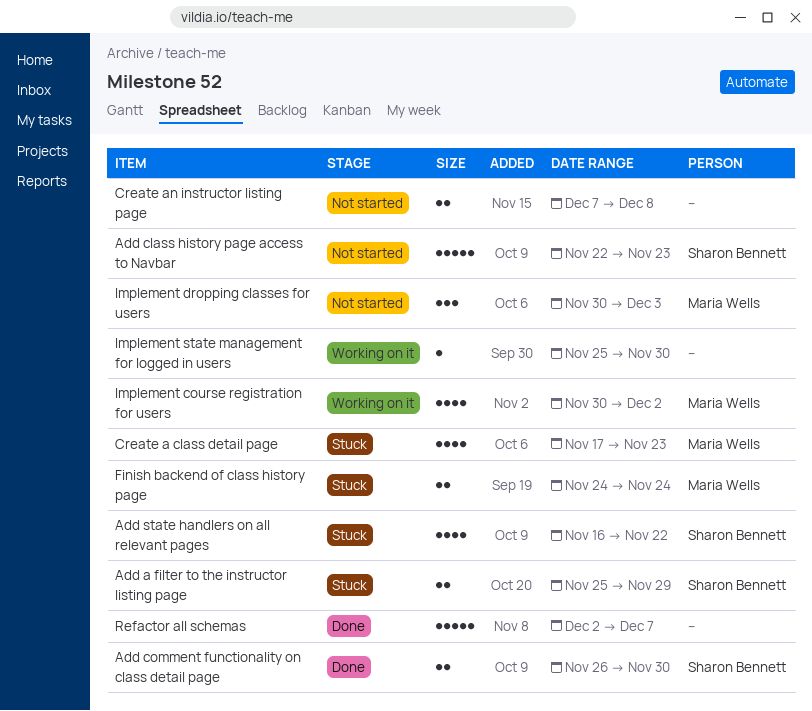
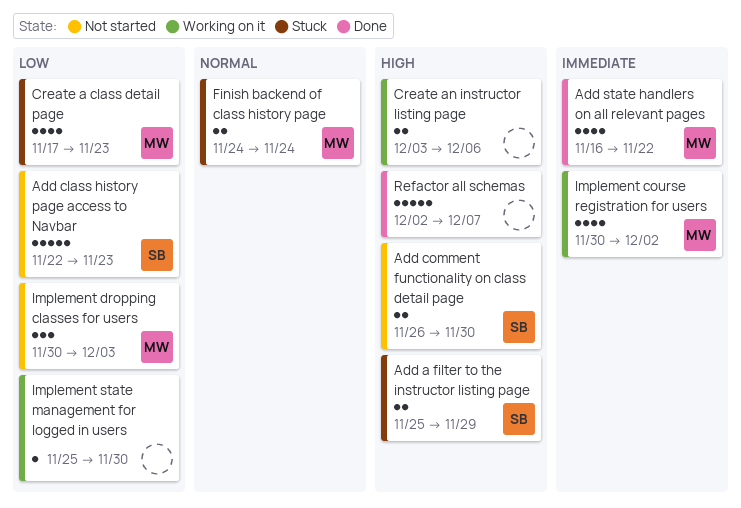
Add comment functionality on class detail page, status: Done -> Not started
Add state handlers on all relevant pages, status: Stuck -> Done
Add state handlers on all relevant pages, owner: Sharon Bennett -> Maria Wells
Create an instructor listing page, status: Not started -> Working on it
Create an instructor listing page, start: Dec 7 -> Dec 3
Create an instructor listing page, due: Dec 8 -> Dec 6

